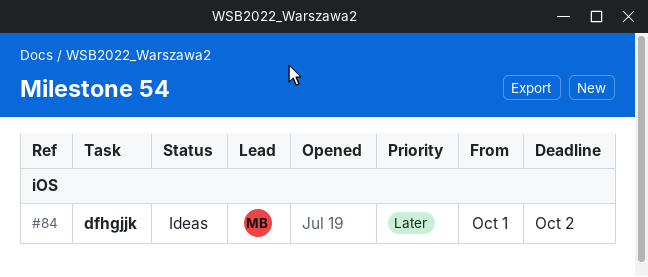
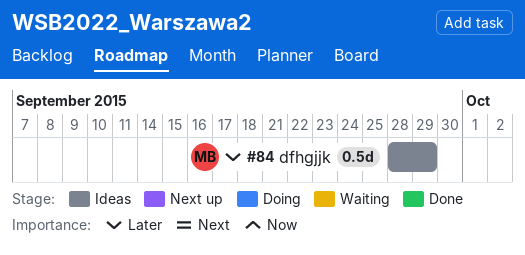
#84, start: Oct 1 -> Sep 28
#84, due: Oct 2 -> Sep 29

